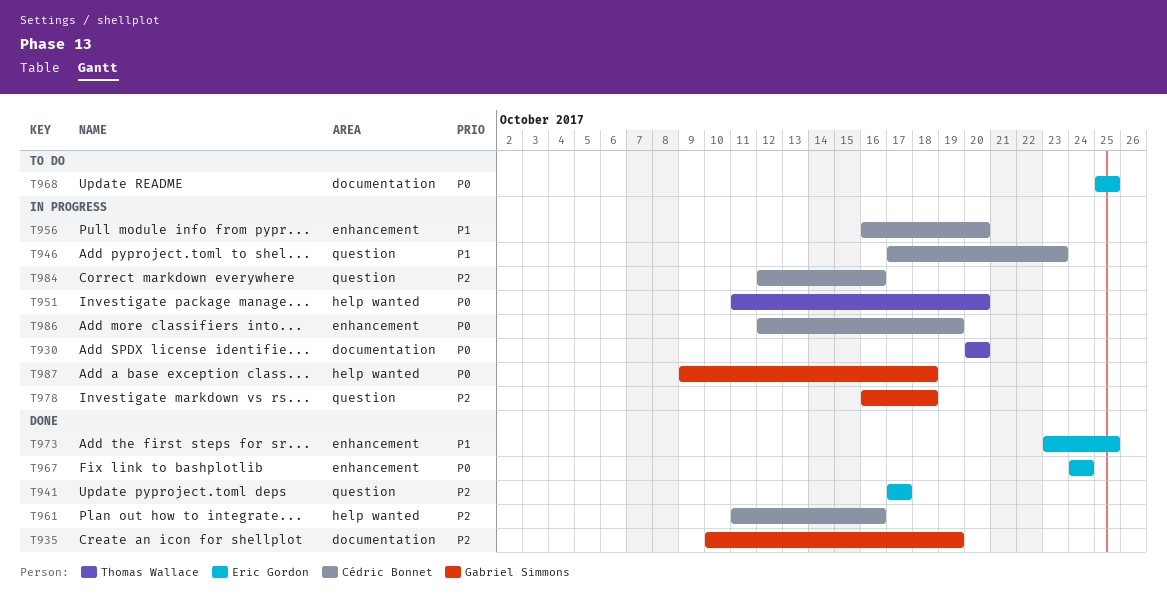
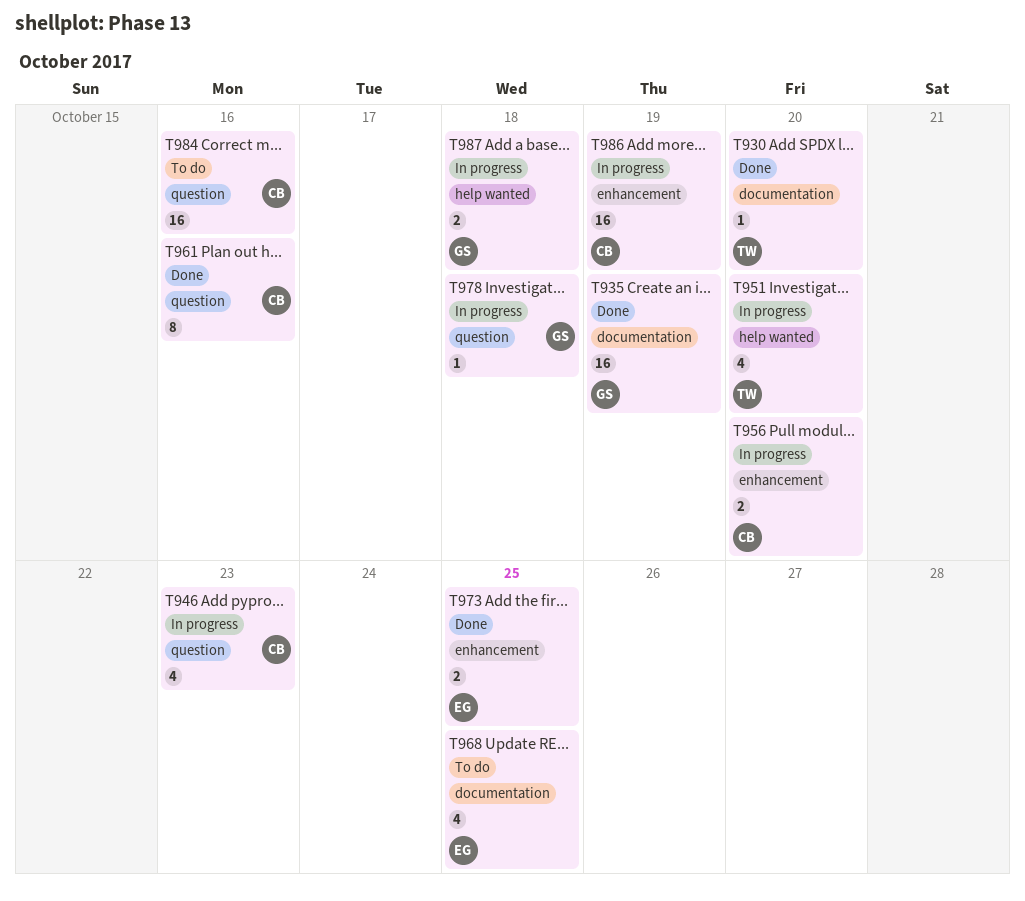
T930, status: In progress -> Done
T941: present -> none
T961, label: help wanted -> question
T967: present -> none
T984, status: In progress -> To do

